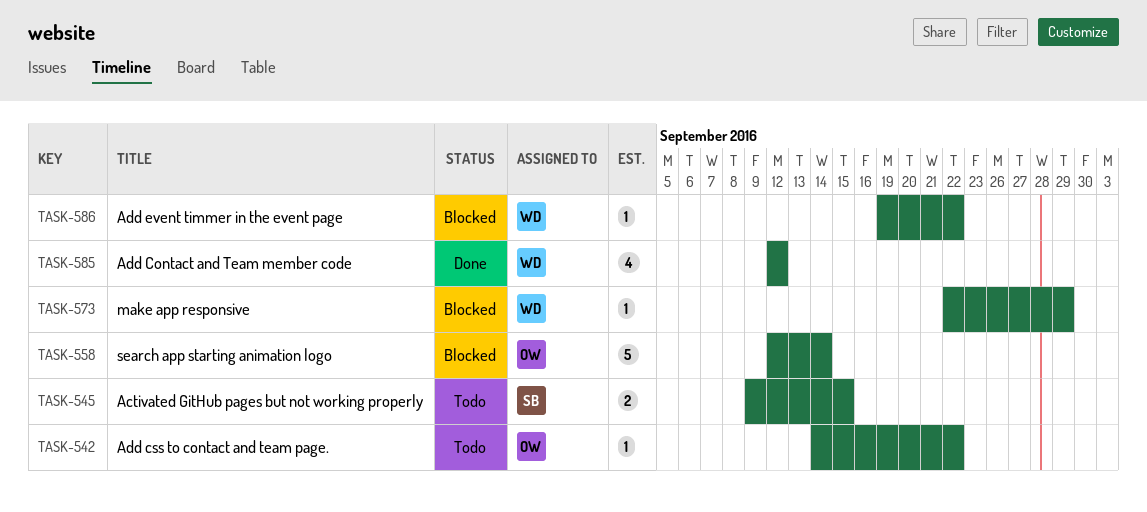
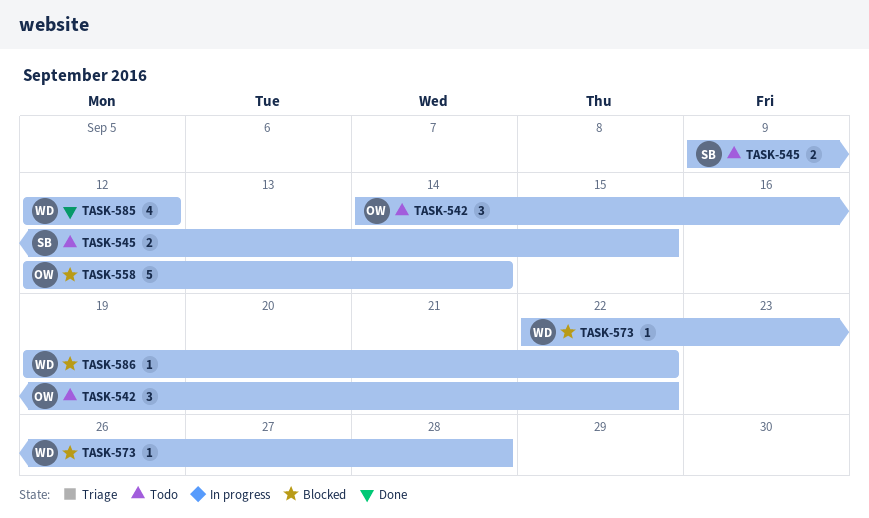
TASK-542, estimate: 1 -> 3
TASK-573, due: Sep 29 -> Sep 28

